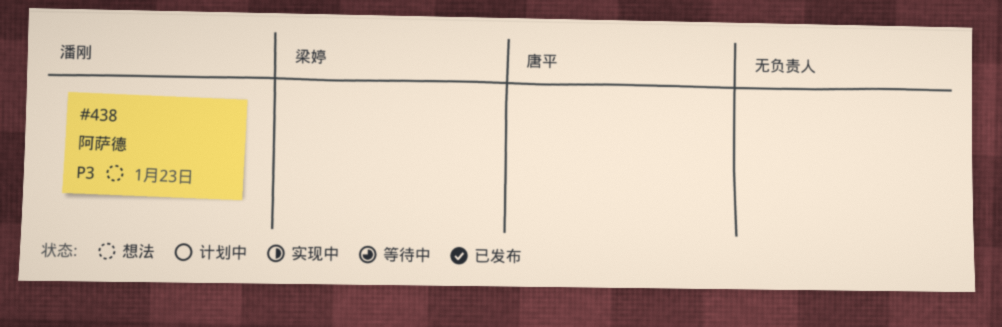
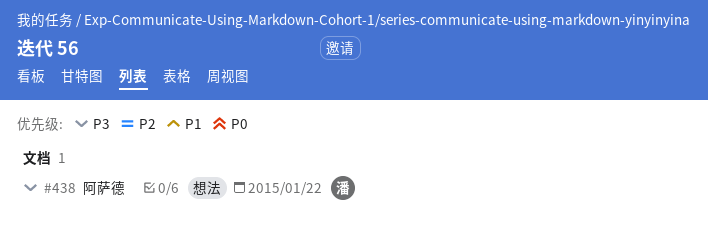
#438, due: Jan 23 -> Jan 22

